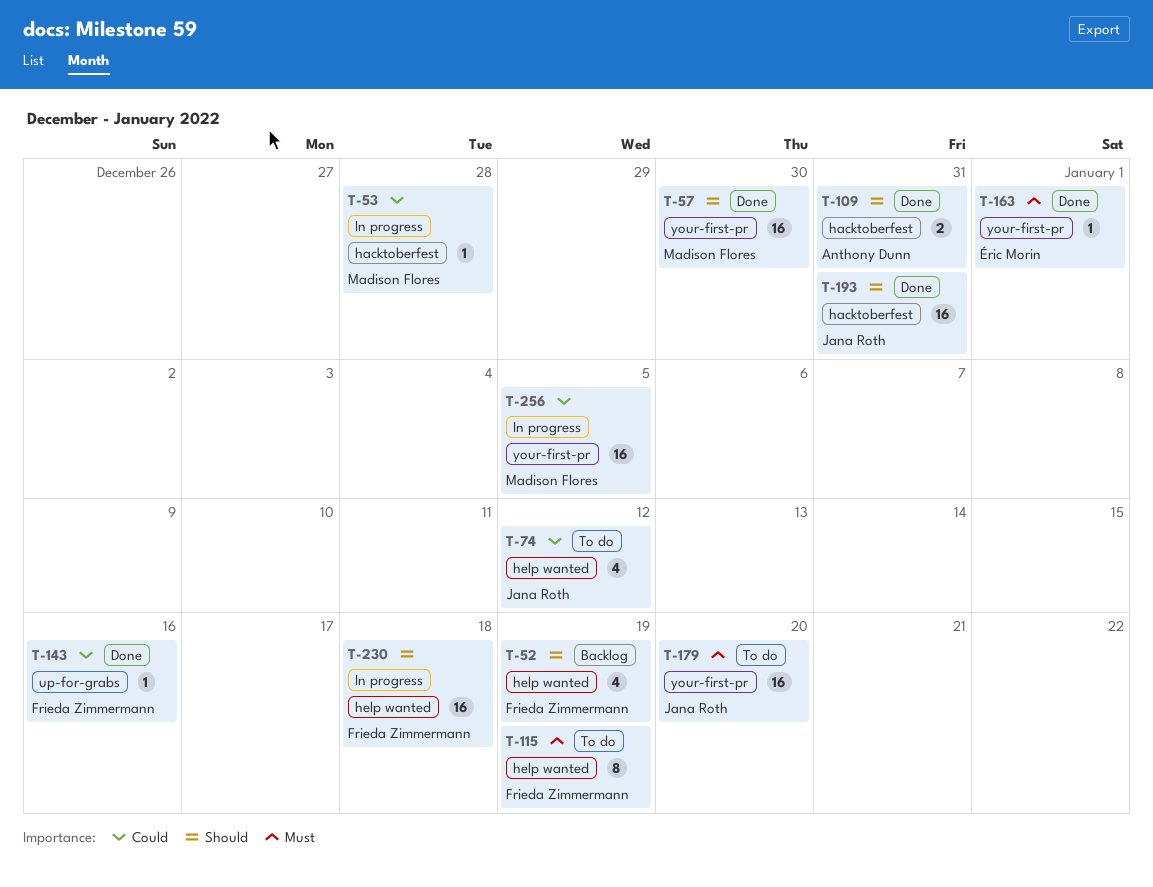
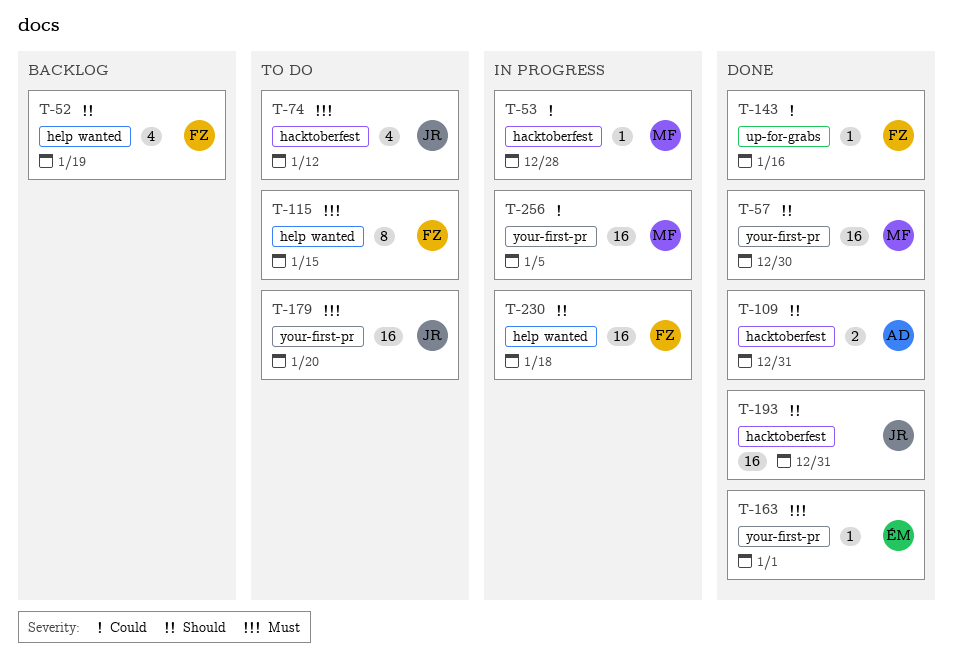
T-74, priority: Could -> Must
T-74, label: help wanted -> hacktoberfest
T-115, due: Jan 19 -> Jan 15

